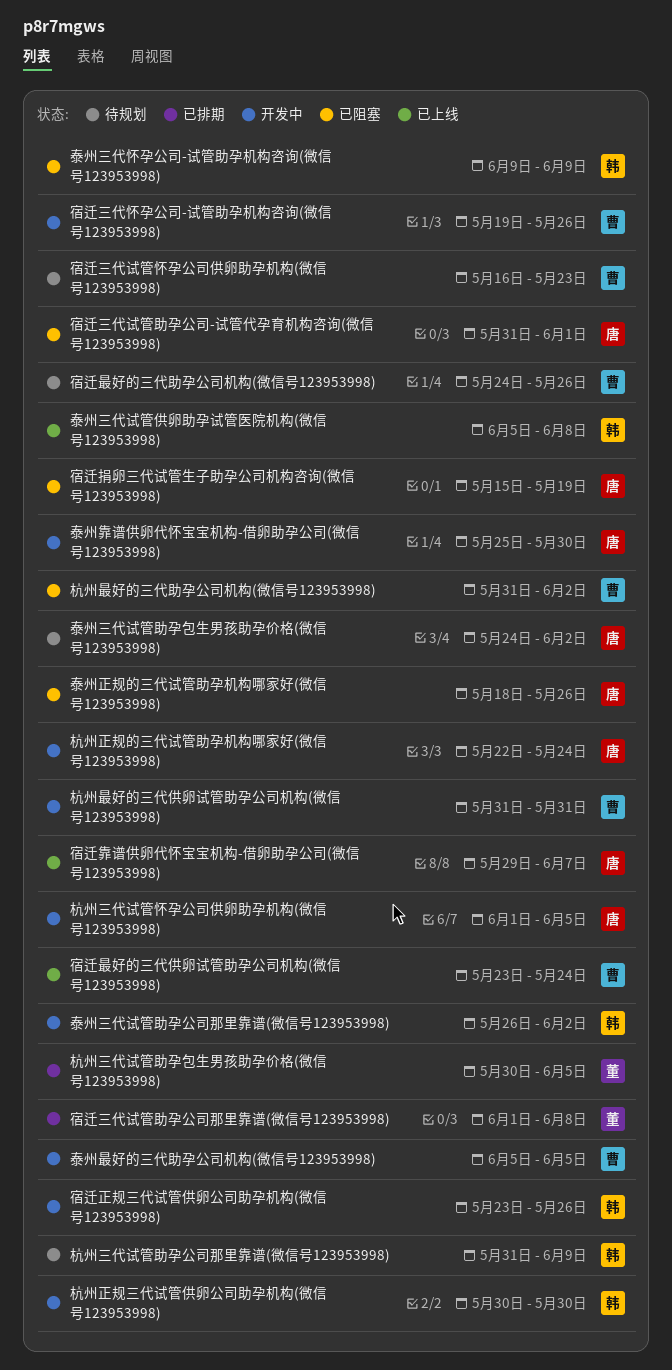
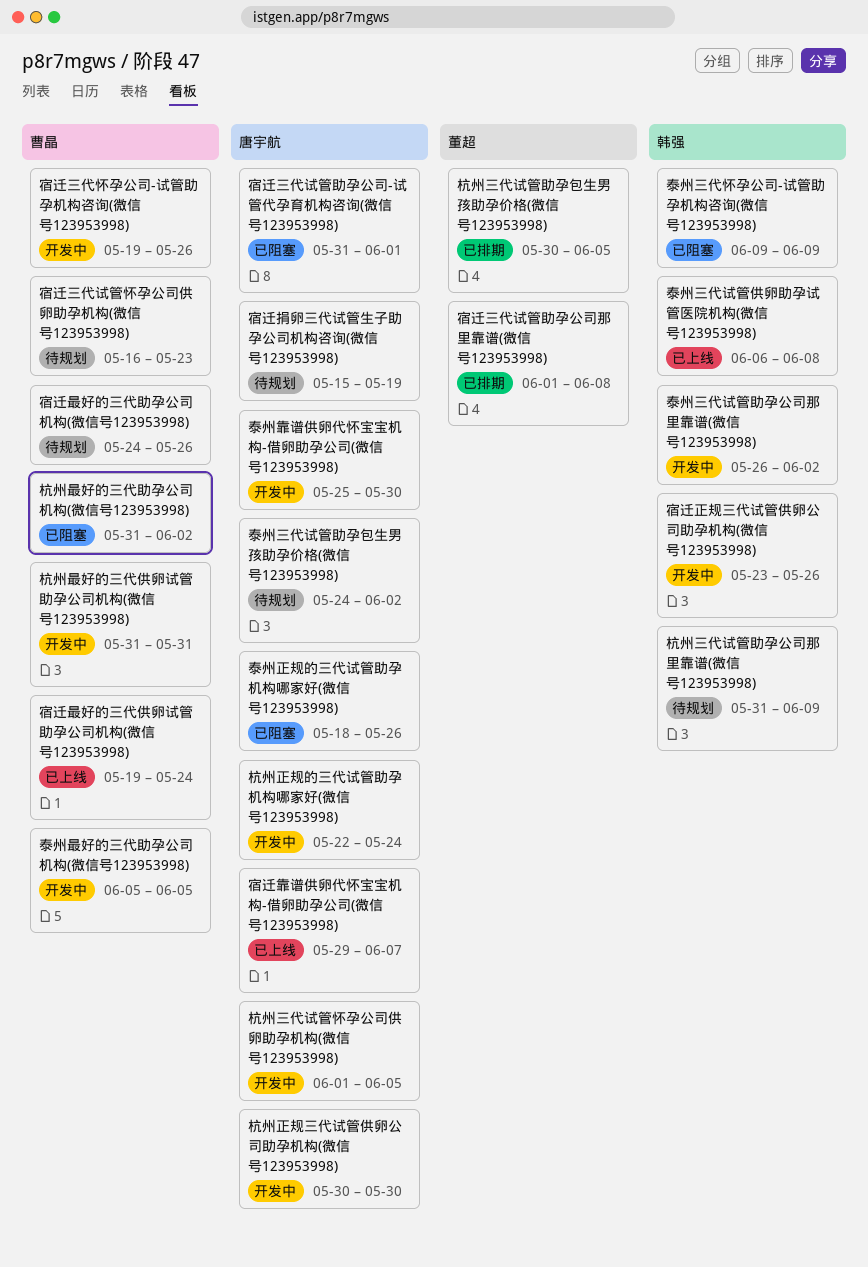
宿迁捐卵三代试管生子助孕公司机构咨询(微信号123953998), status: 已阻塞 -> 待规划
宿迁最好的三代供卵试管助孕公司机构(微信号123953998), start: May 23 -> May 19
杭州正规三代试管供卵公司助孕机构(微信号123953998), owner: 韩强 -> 唐宇航
泰州三代试管供卵助孕试管医院机构(微信号123953998), start: Jun 5 -> Jun 6

